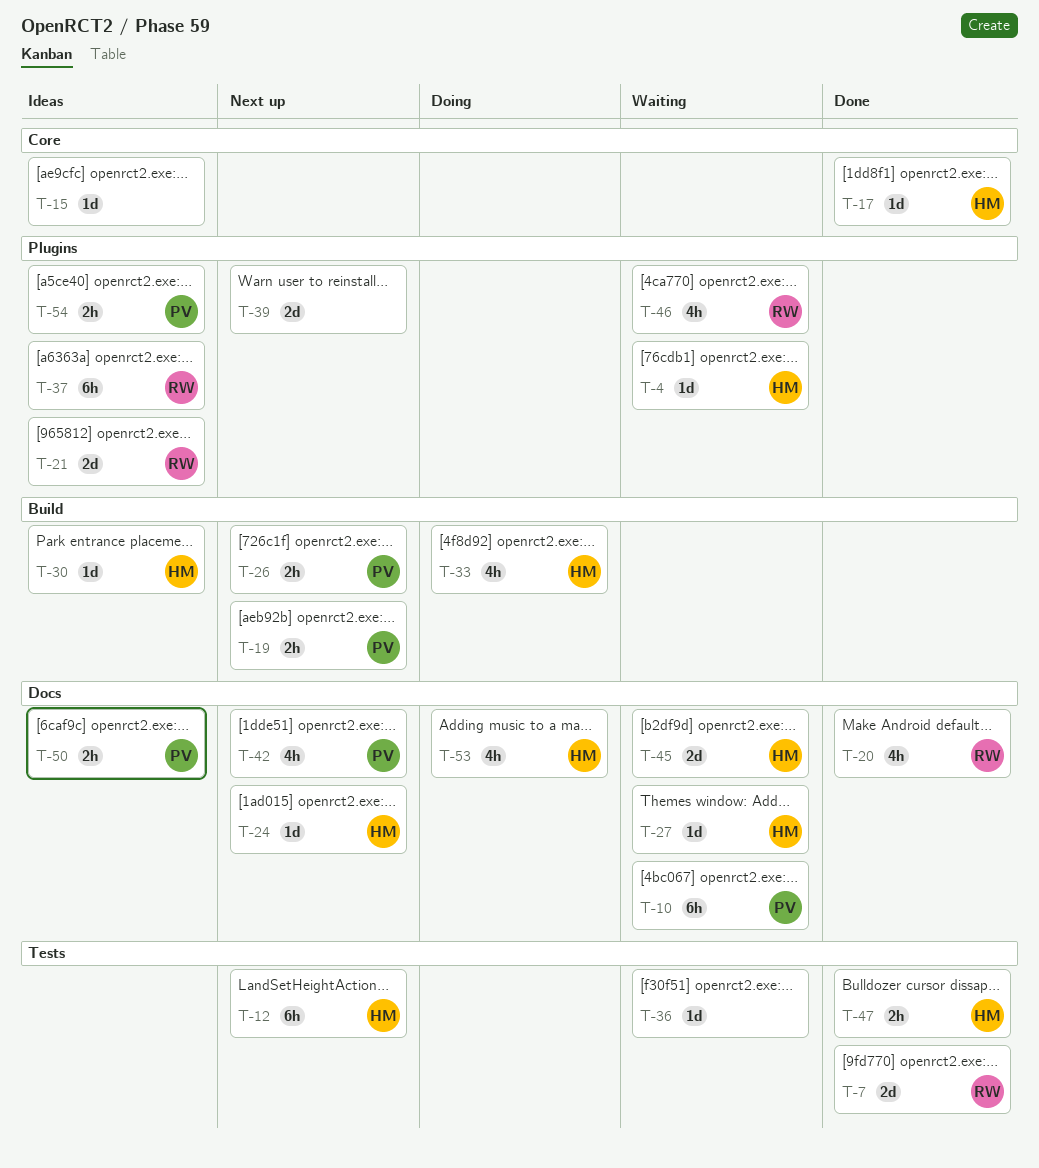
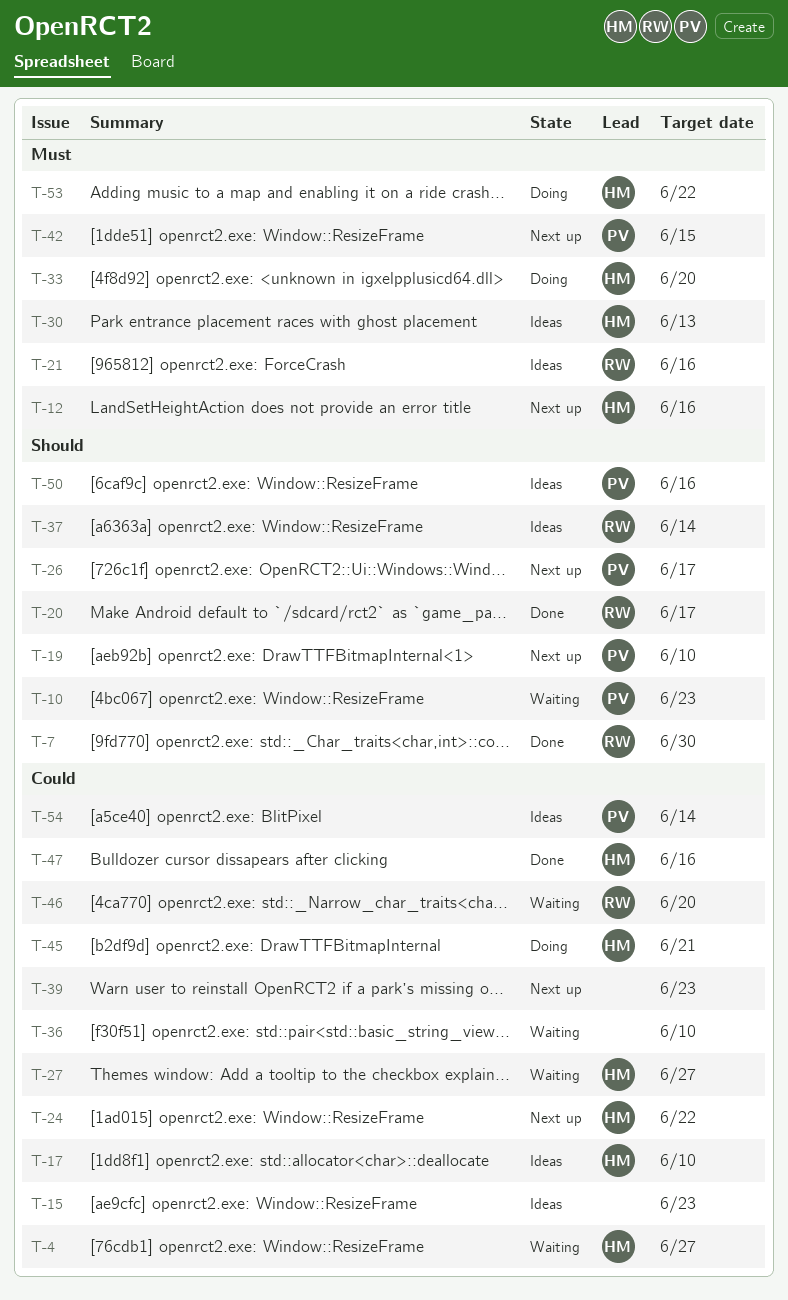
T-17, status: Done -> Ideas
T-45, status: Waiting -> Doing

